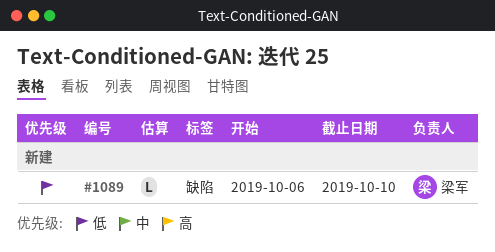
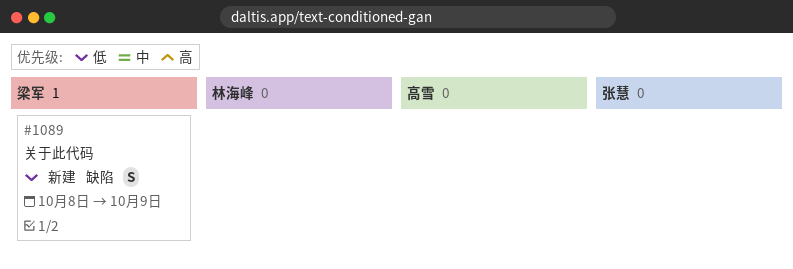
#1089, estimate: L -> S
#1089, start: Oct 6 -> Oct 8
#1089, due: Oct 10 -> Oct 9

